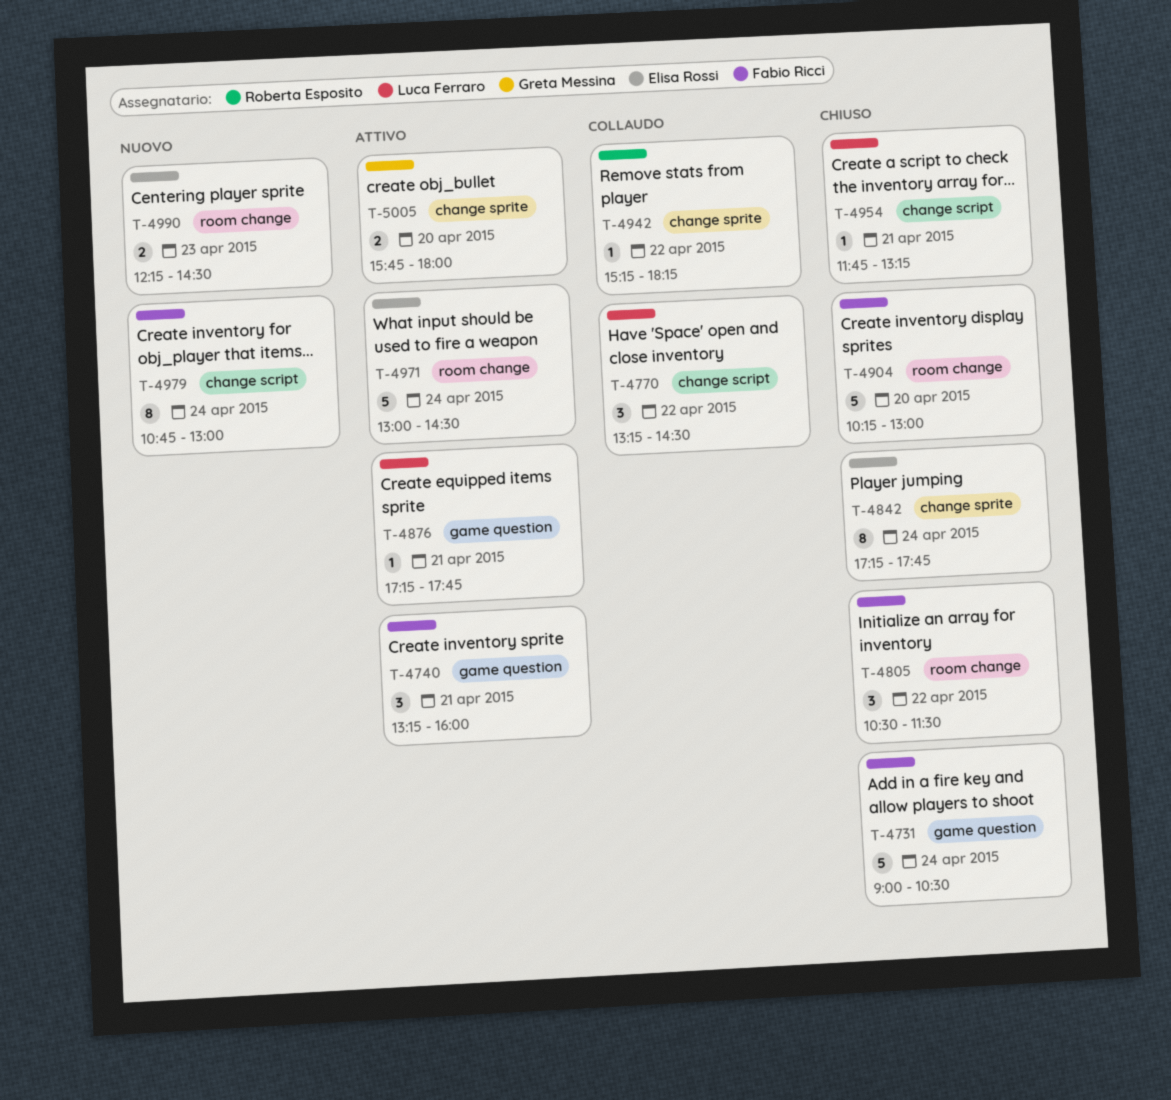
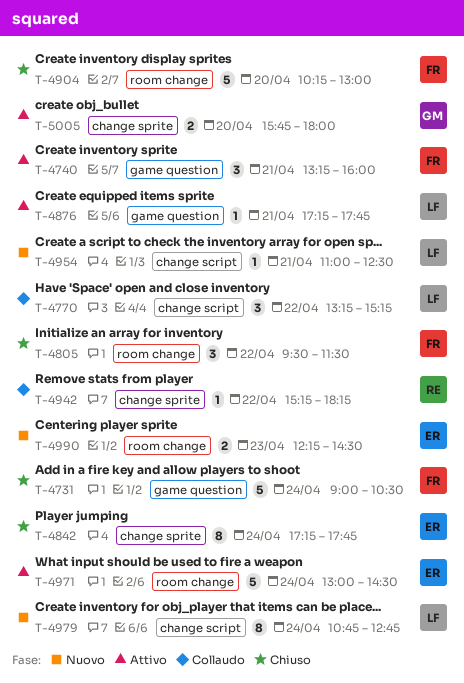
T-4770, ends: 14:30 -> 15:15
T-4805, begins: 10:30 -> 09:30
T-4954, status: Chiuso -> Nuovo
T-4954, begins: 11:45 -> 11:00
T-4954, ends: 13:15 -> 12:30
T-4979, owner: Fabio Ricci -> Luca Ferraro
T-4979, ends: 13:00 -> 12:45

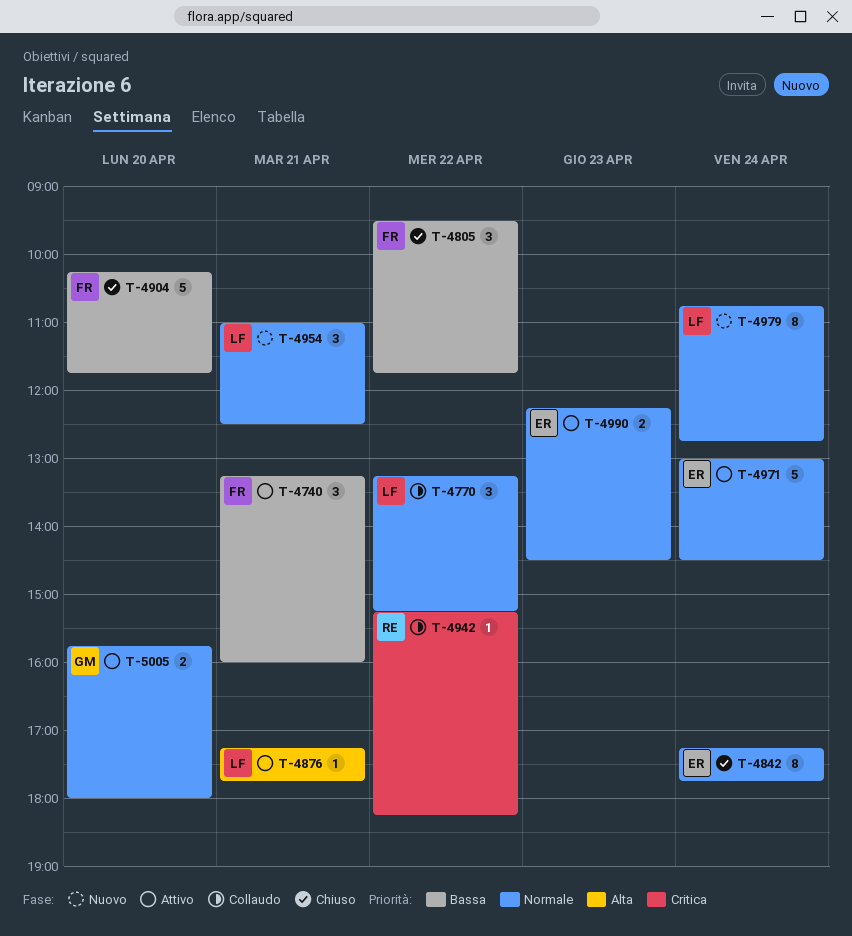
T-4731: present -> none
T-4805, ends: 11:30 -> 11:45
T-4904, ends: 13:00 -> 11:45
T-4954, estimate: 1 -> 3
T-4990, status: Nuovo -> Attivo

